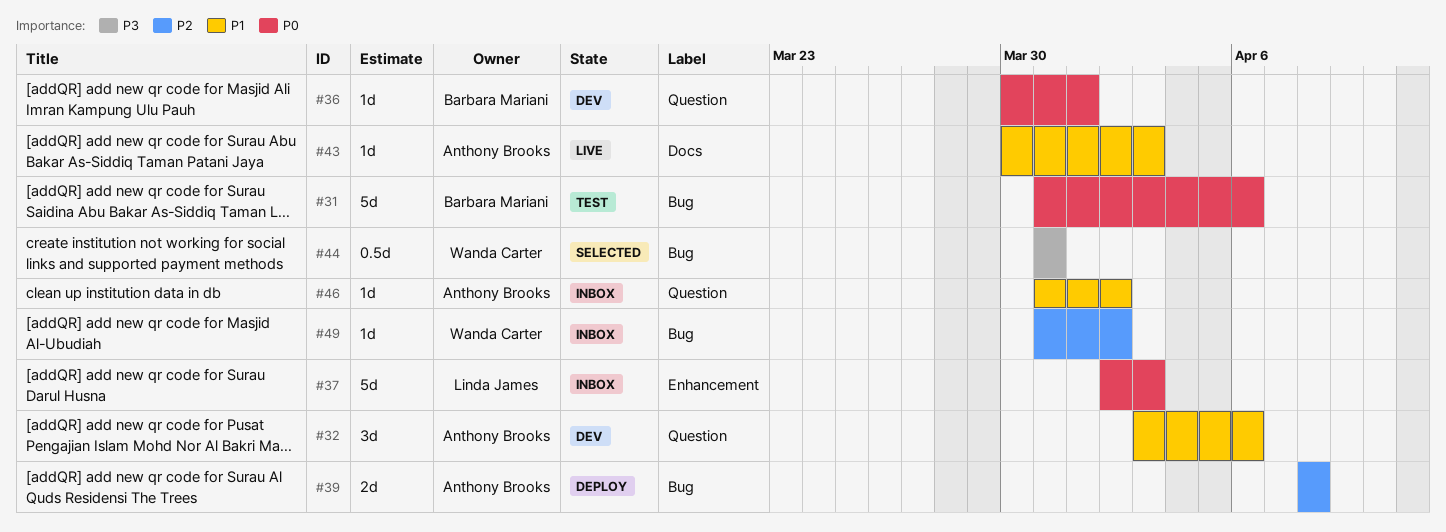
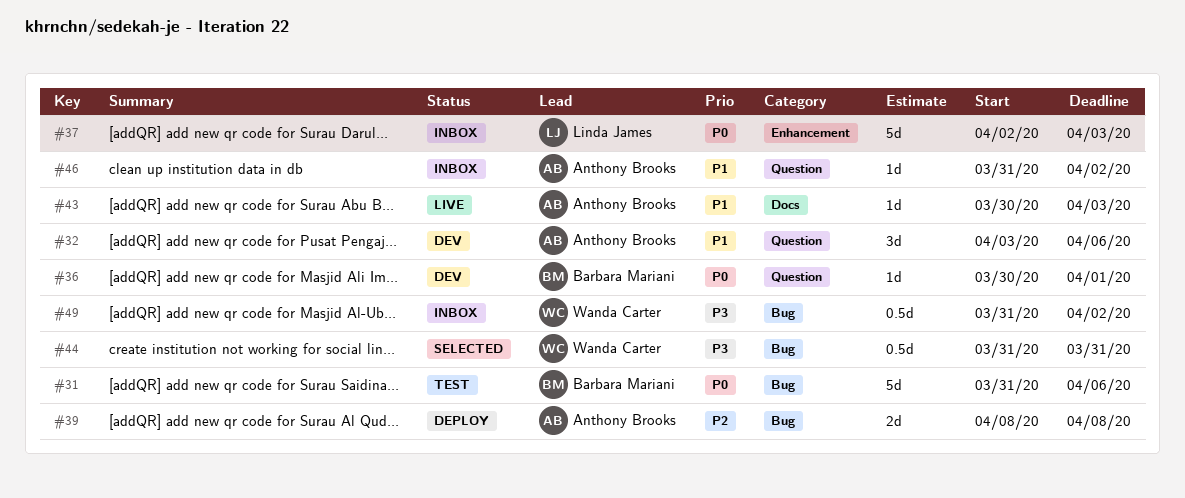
#49, priority: P2 -> P3
#49, estimate: 1d -> 0.5d

